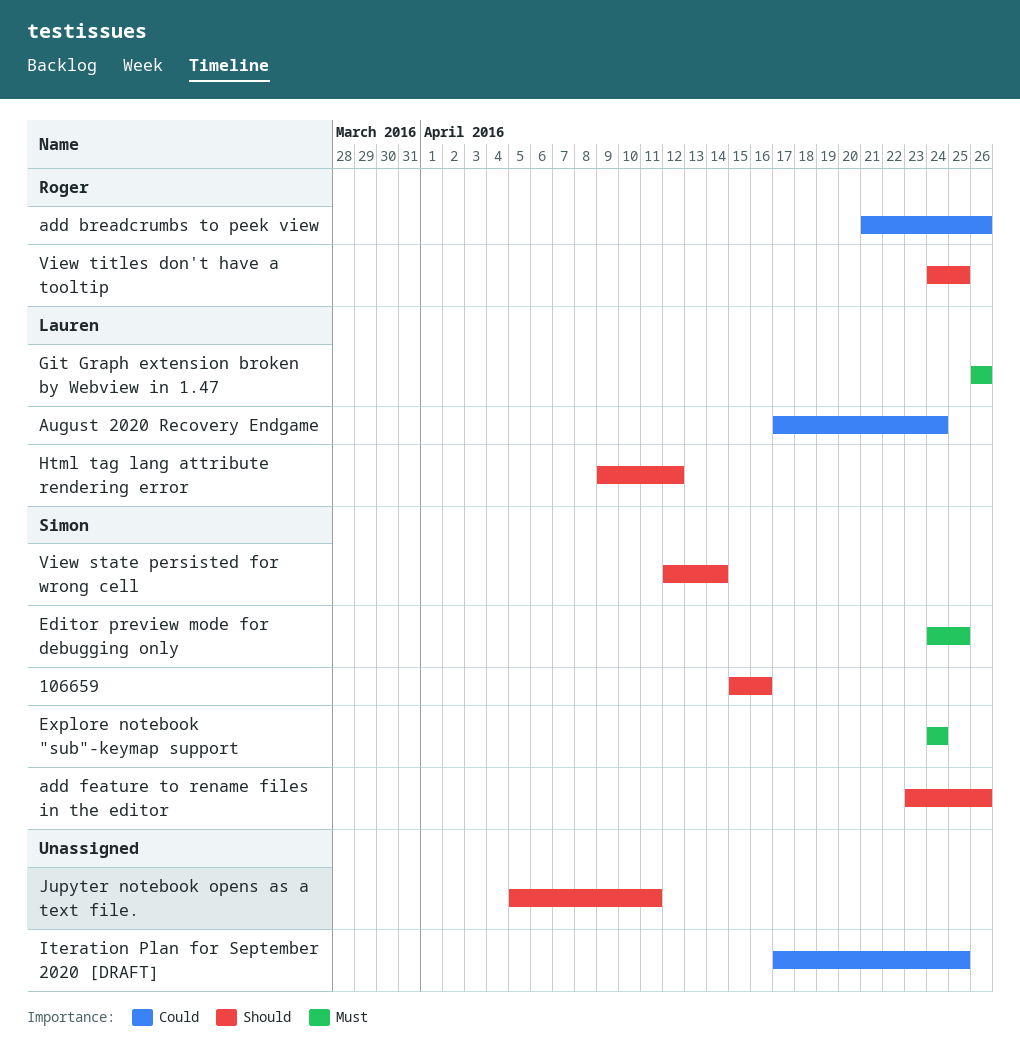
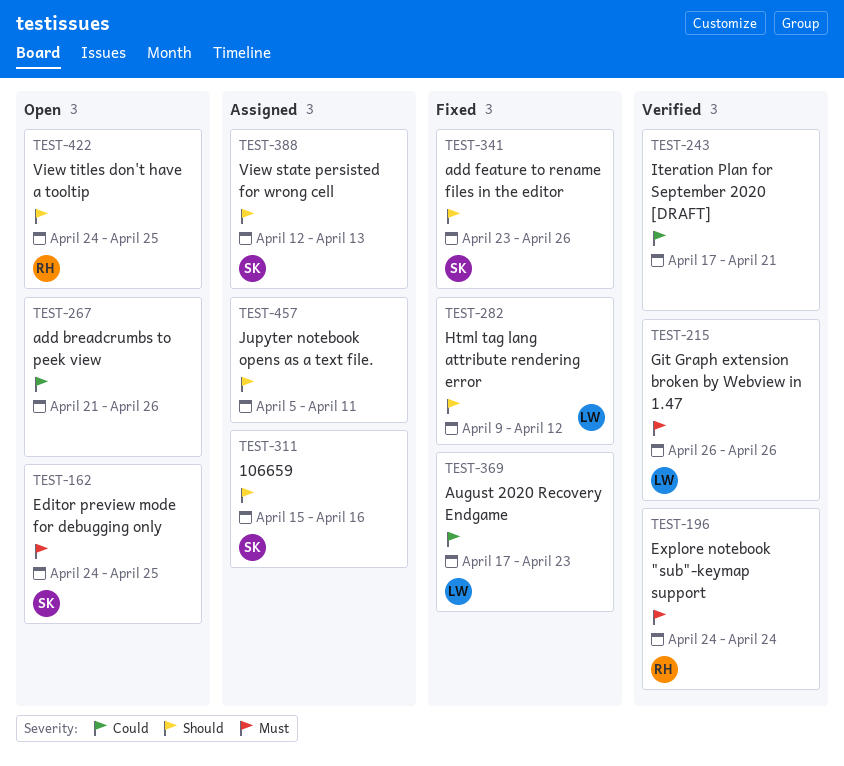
add breadcrumbs to peek view, owner: Roger -> none
August 2020 Recovery Endgame, due: Apr 24 -> Apr 23
Explore notebook "sub"-keymap support, owner: Simon -> Roger
Iteration Plan for September 2020 [DRAFT], due: Apr 25 -> Apr 21
View state persisted for wrong cell, due: Apr 14 -> Apr 13

